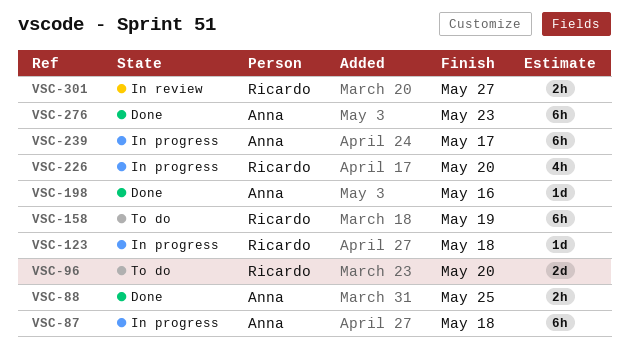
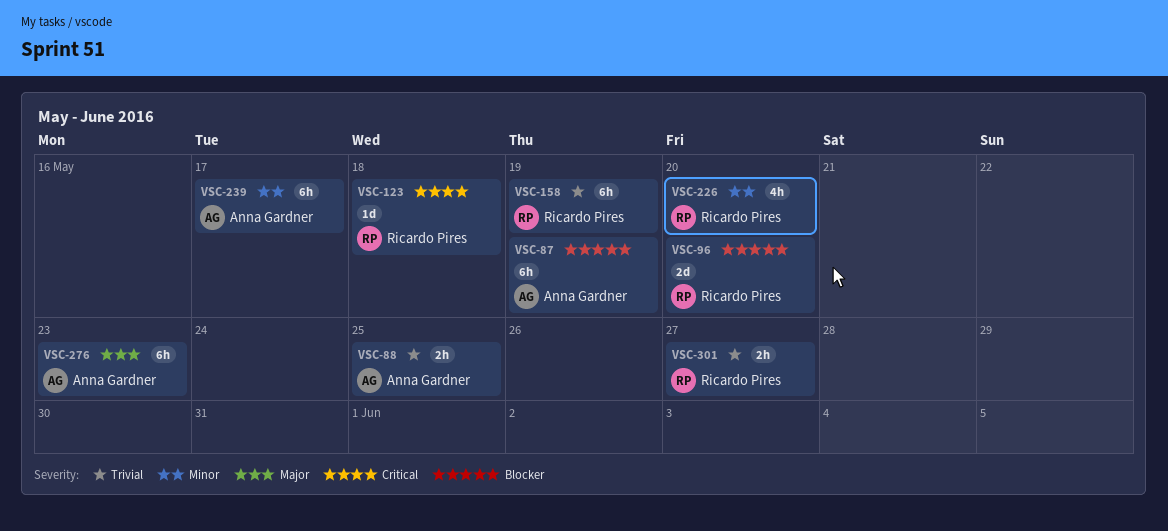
VSC-87, due: May 18 -> May 19
VSC-198: present -> none

